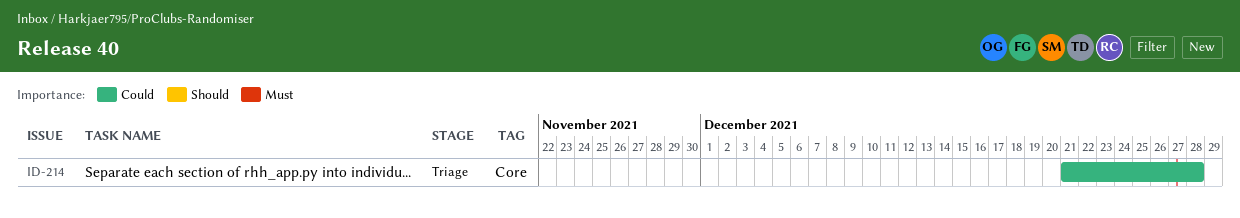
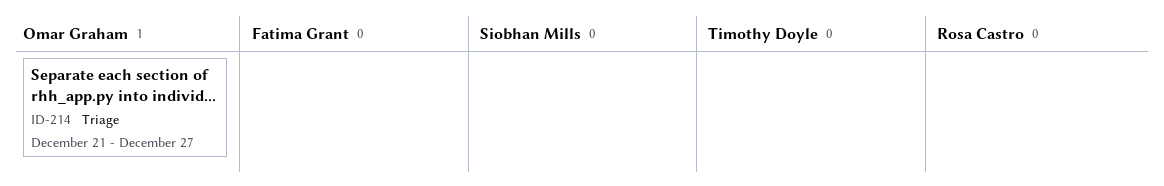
ID-214, due: Dec 28 -> Dec 27

